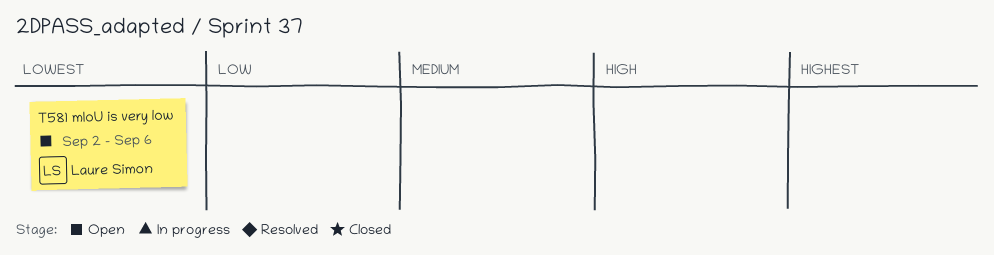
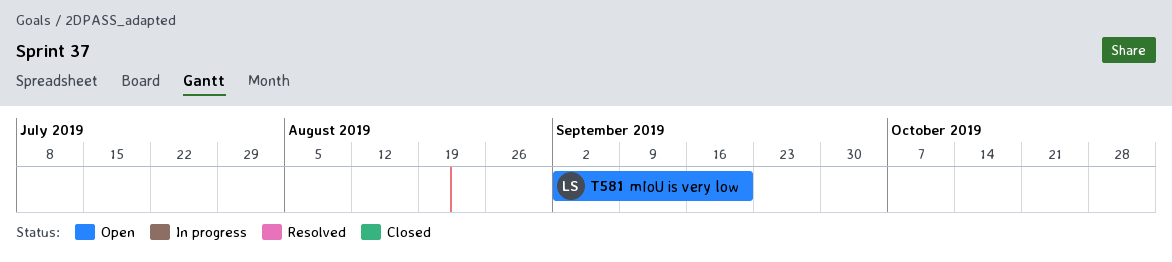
T581, due: Sep 6 -> Sep 20

